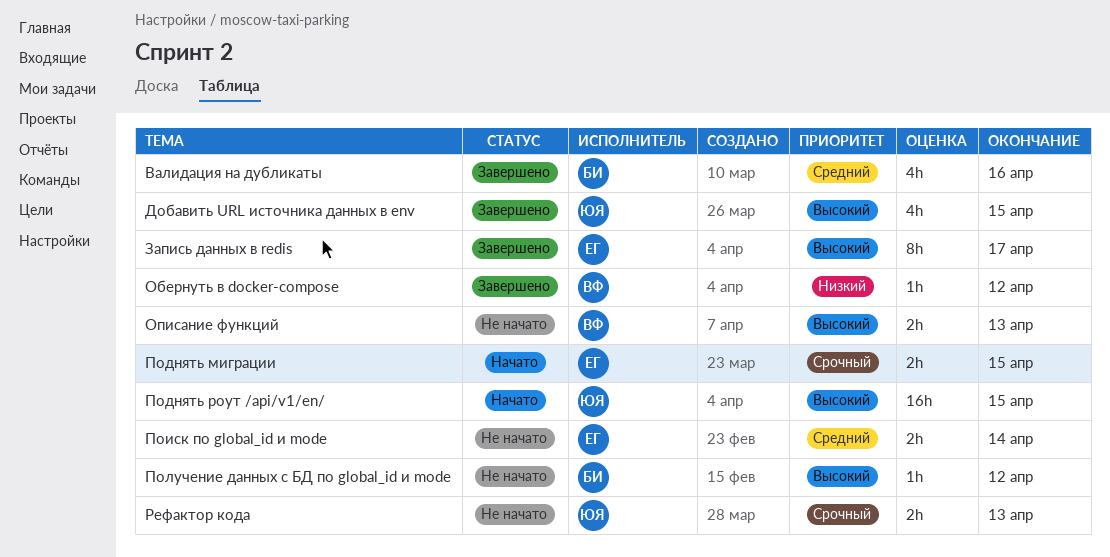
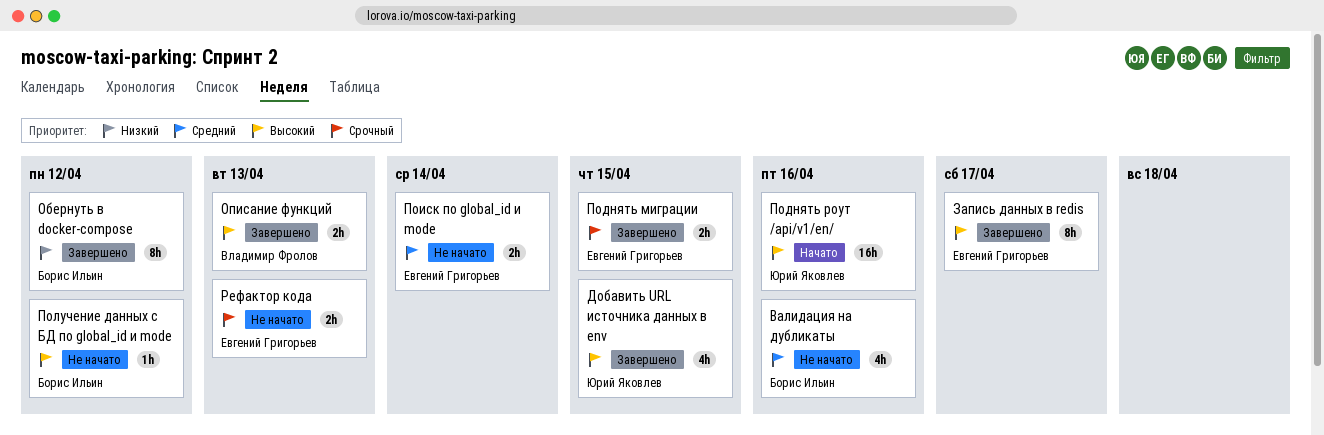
Валидация на дубликаты, status: Завершено -> Не начато
Обернуть в docker-compose, owner: Владимир Фролов -> Борис Ильин
Обернуть в docker-compose, estimate: 1h -> 8h
Описание функций, status: Не начато -> Завершено
Поднять миграции, status: Начато -> Завершено
Поднять роут /api/v1/en/, due: Apr 15 -> Apr 16
Рефактор кода, owner: Юрий Яковлев -> Евгений Григорьев

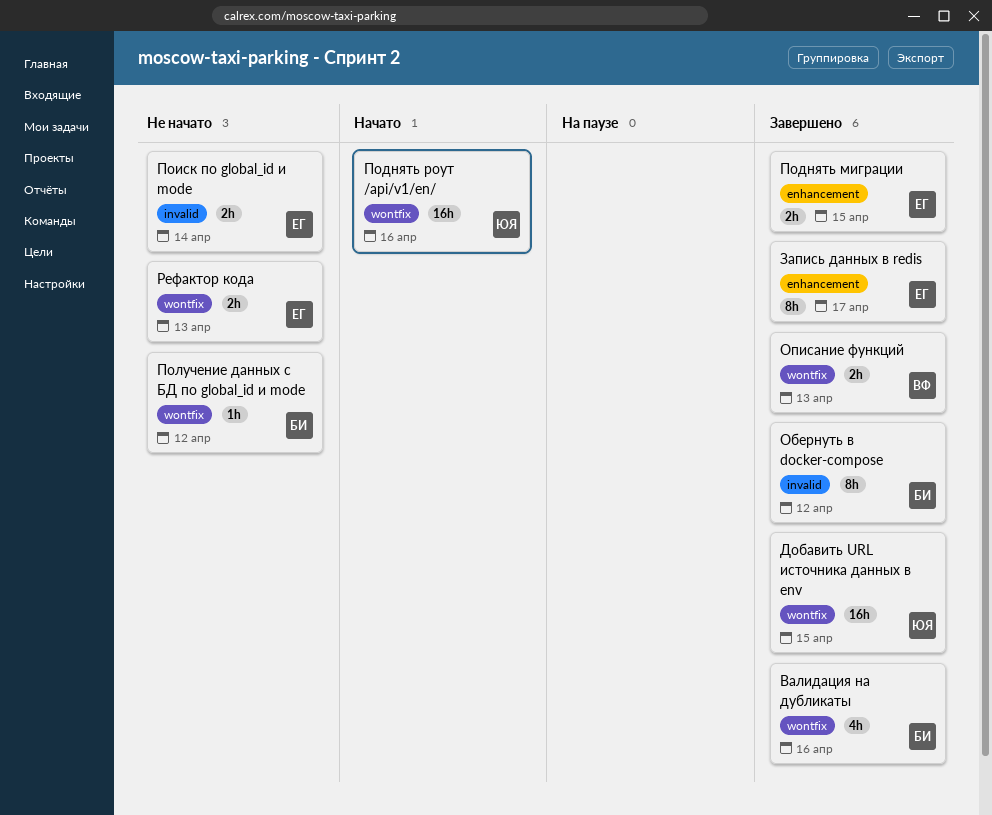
Валидация на дубликаты, status: Не начато -> Завершено
Добавить URL источника данных в env, estimate: 4h -> 16h

